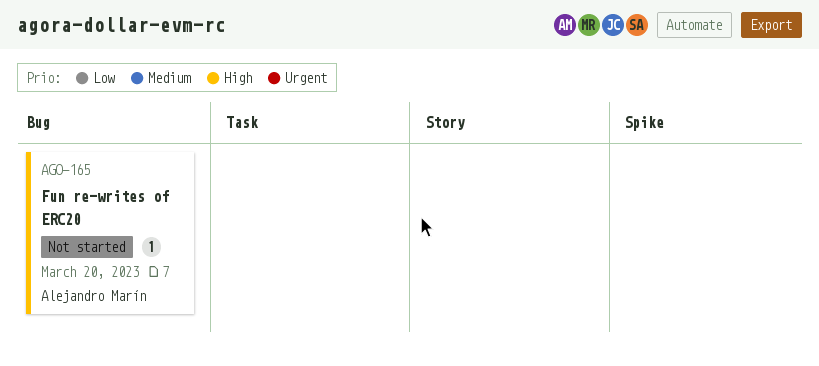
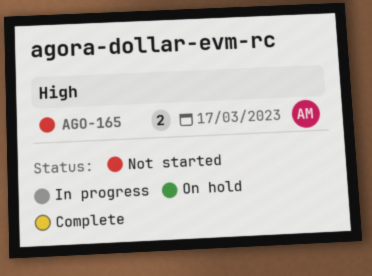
AGO-165, estimate: 1 -> 2
AGO-165, due: Mar 20 -> Mar 17

